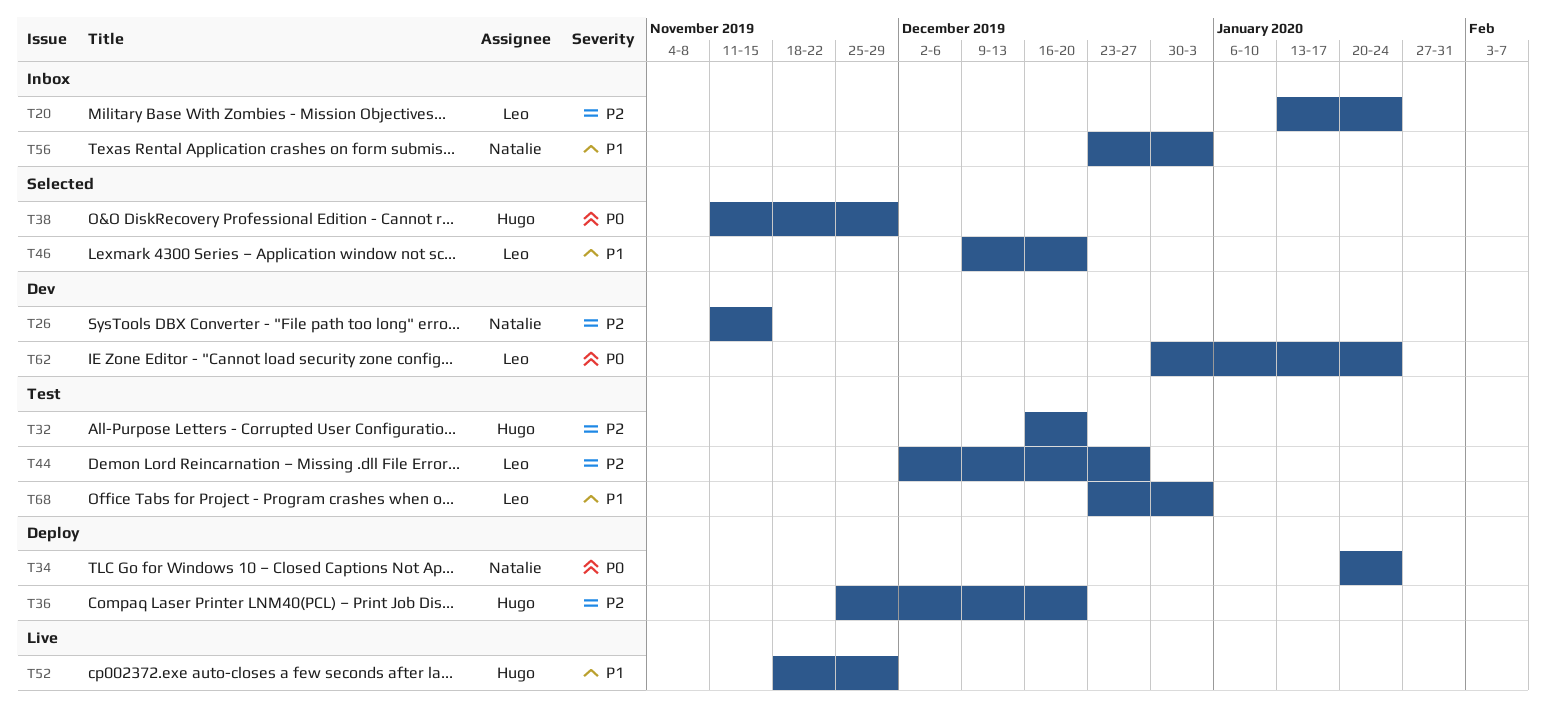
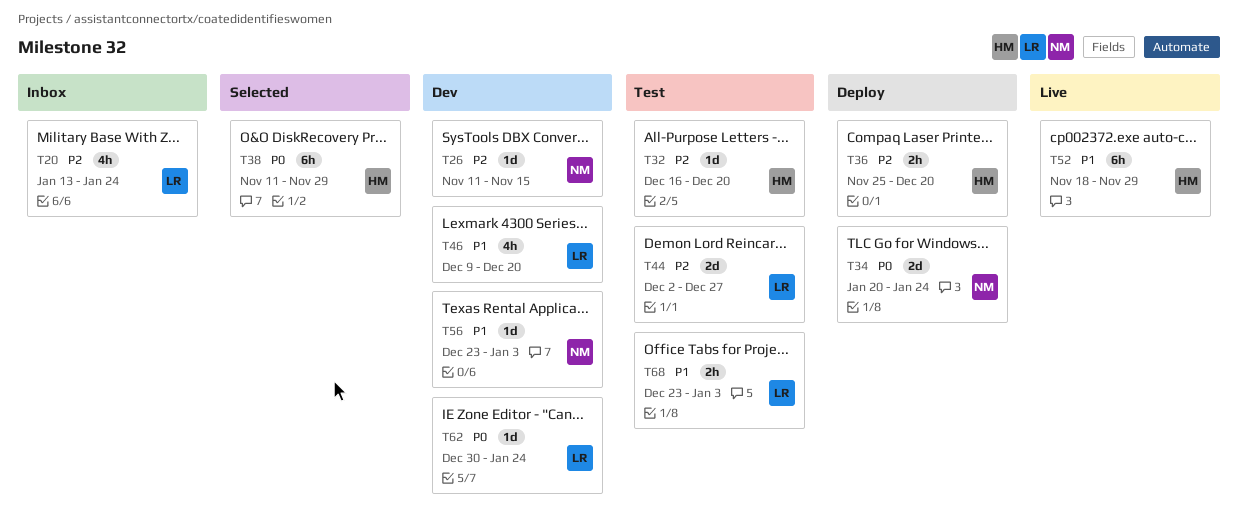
T46, status: Selected -> Dev
T56, status: Inbox -> Dev

